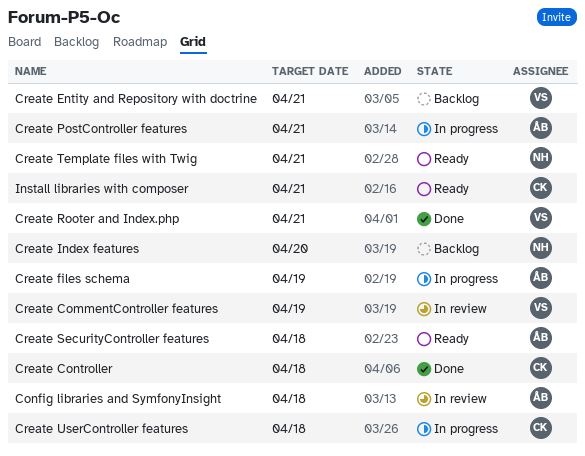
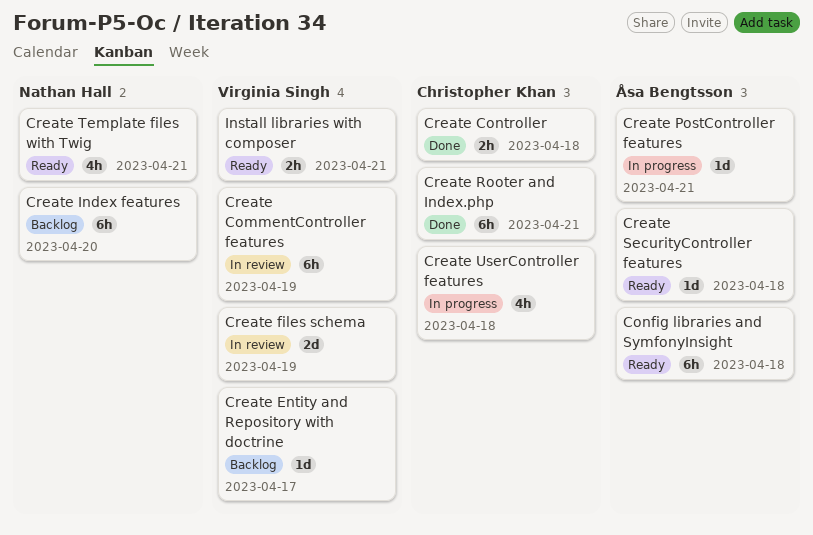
Config libraries and SymfonyInsight, status: In review -> Ready
Create Entity and Repository with doctrine, due: Apr 21 -> Apr 17
Create files schema, status: In progress -> In review
Create files schema, owner: Åsa Bengtsson -> Virginia Singh
Create Rooter and Index.php, owner: Virginia Singh -> Christopher Khan
Install libraries with composer, owner: Christopher Khan -> Virginia Singh

